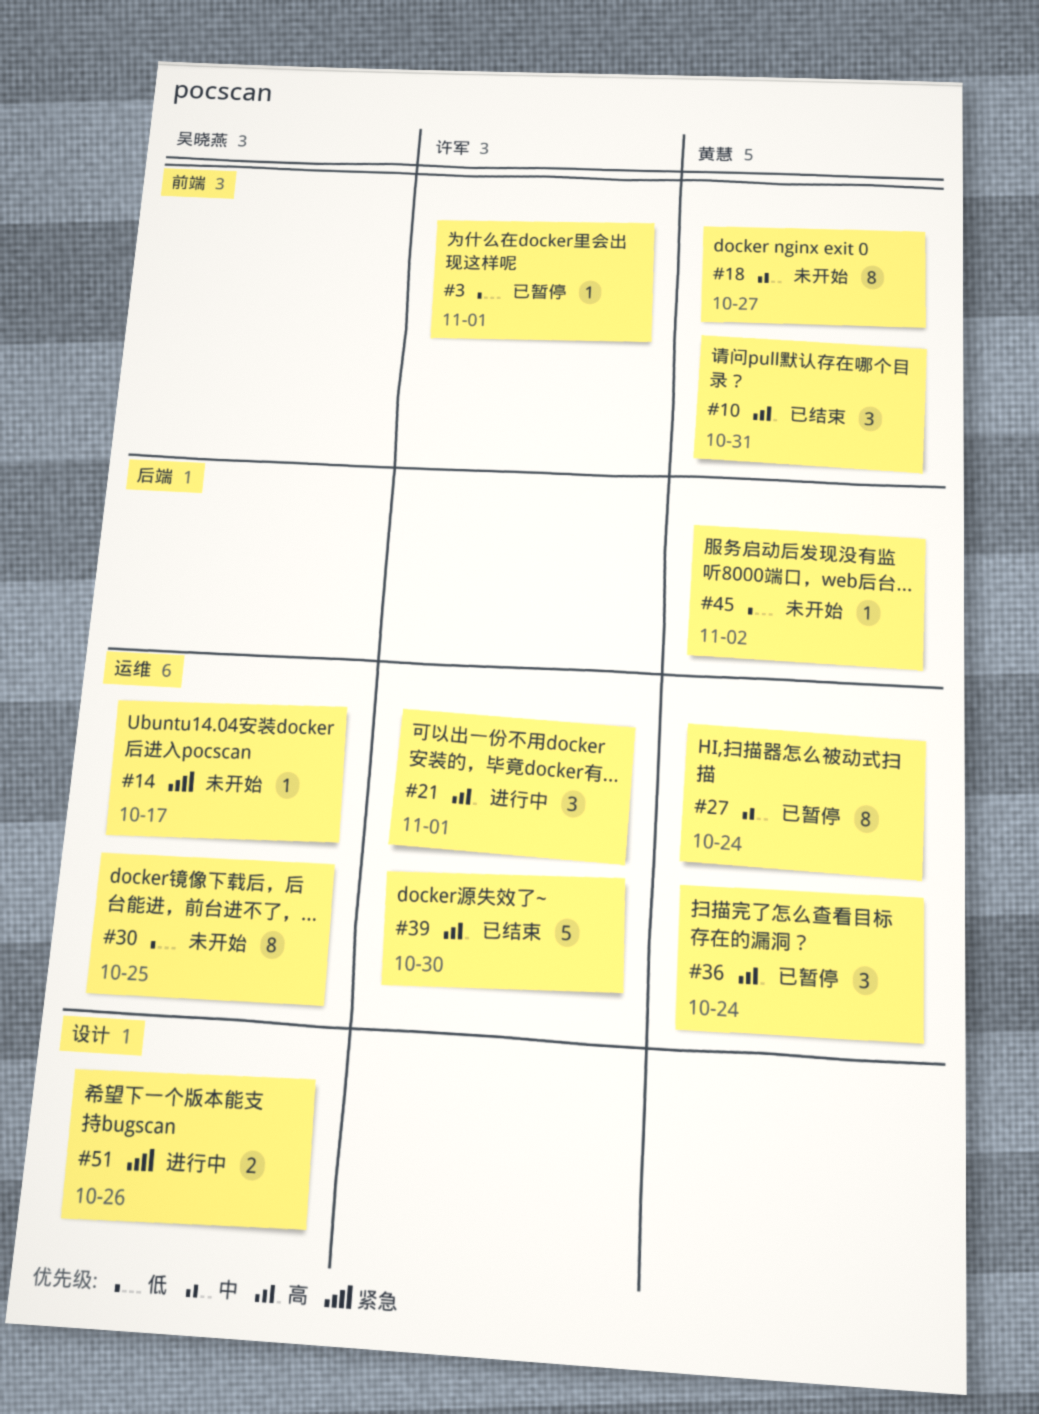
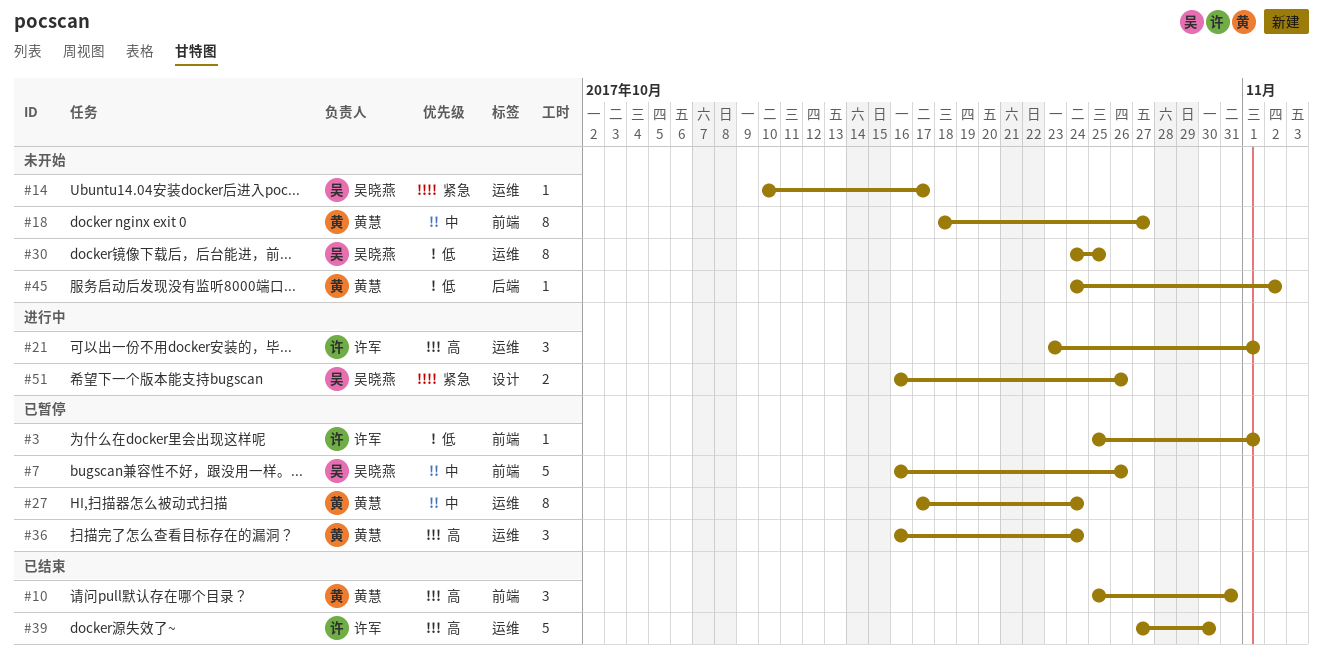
#7: none -> present

